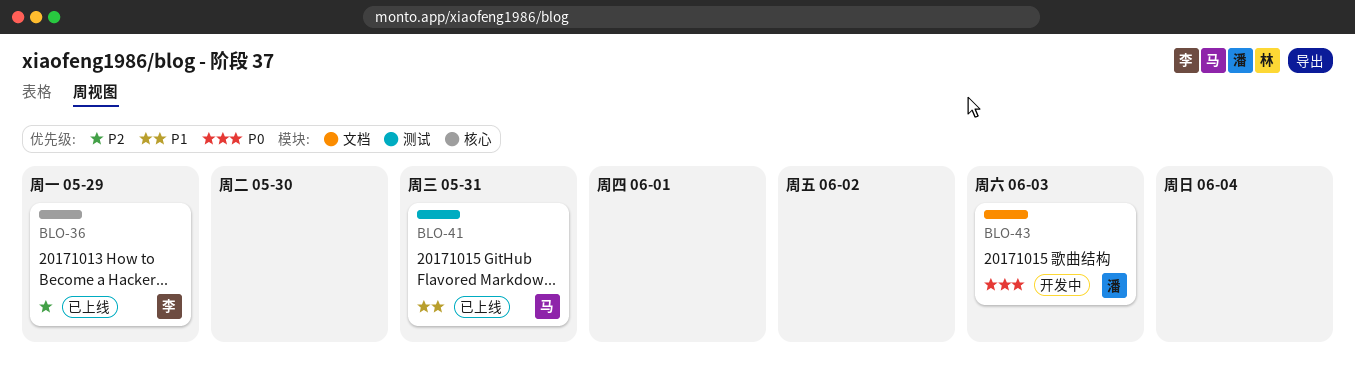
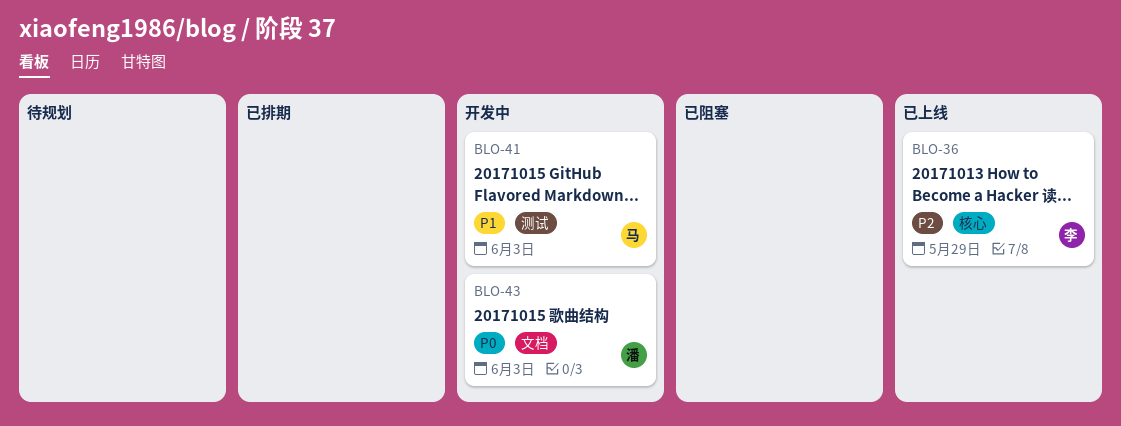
BLO-41, status: 已上线 -> 开发中
BLO-41, due: May 31 -> Jun 3

